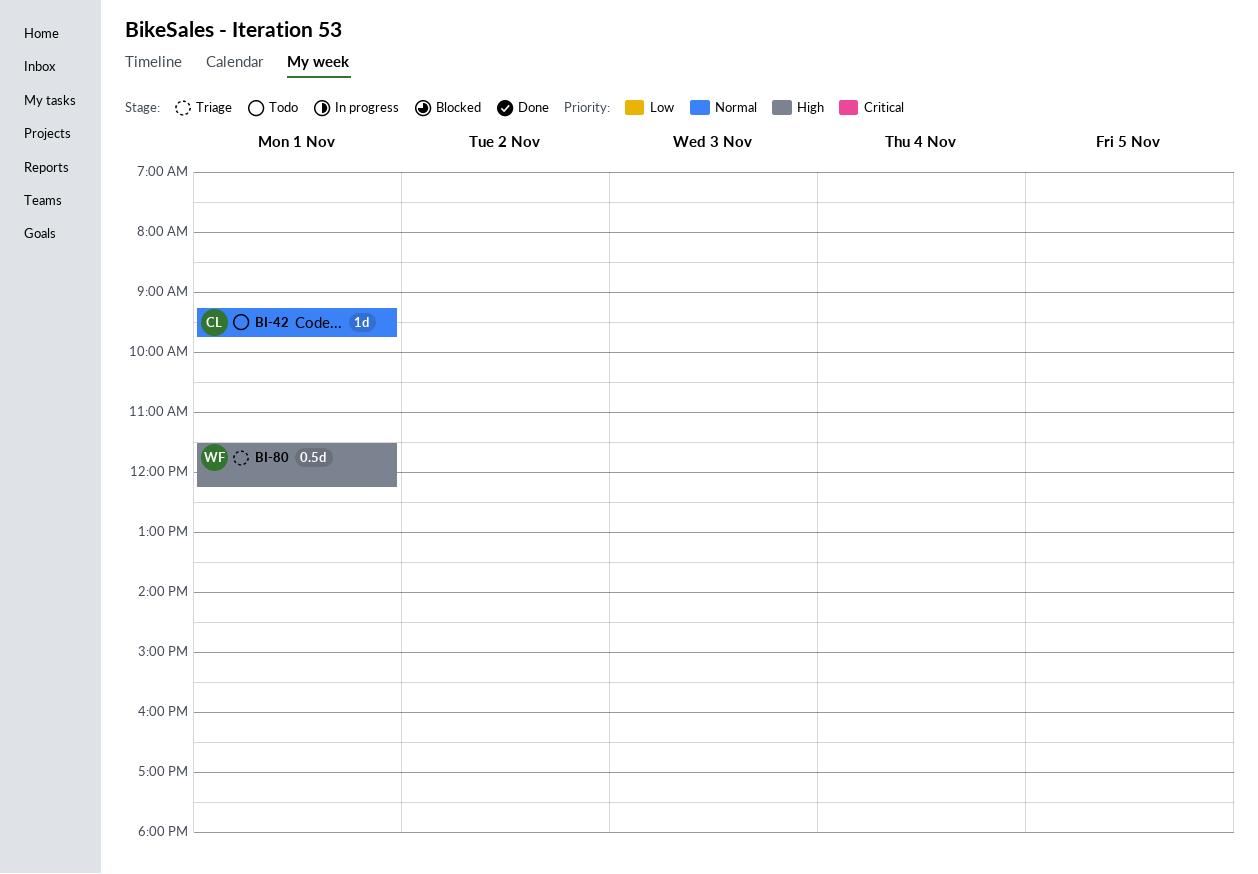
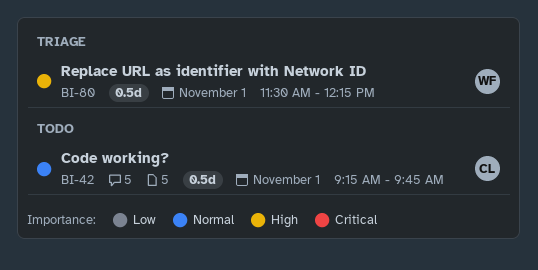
BI-42, estimate: 1d -> 0.5d

